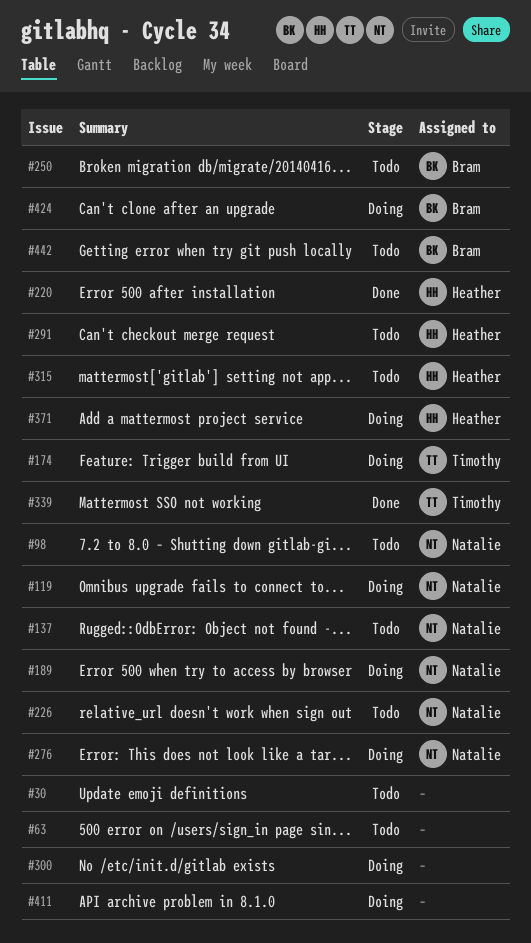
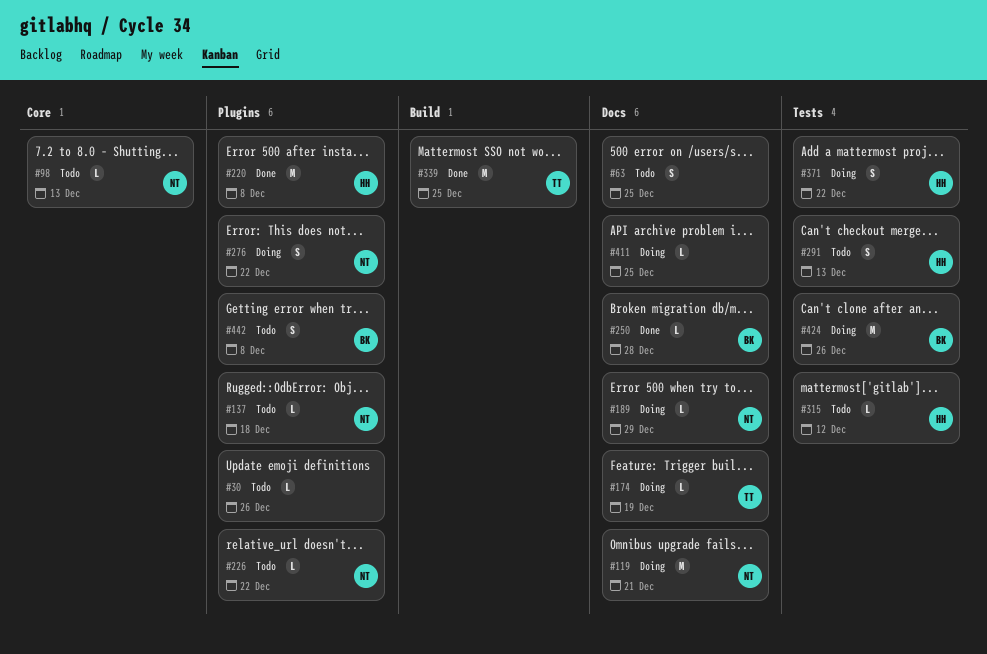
#250, status: Todo -> Done
#300: present -> none

